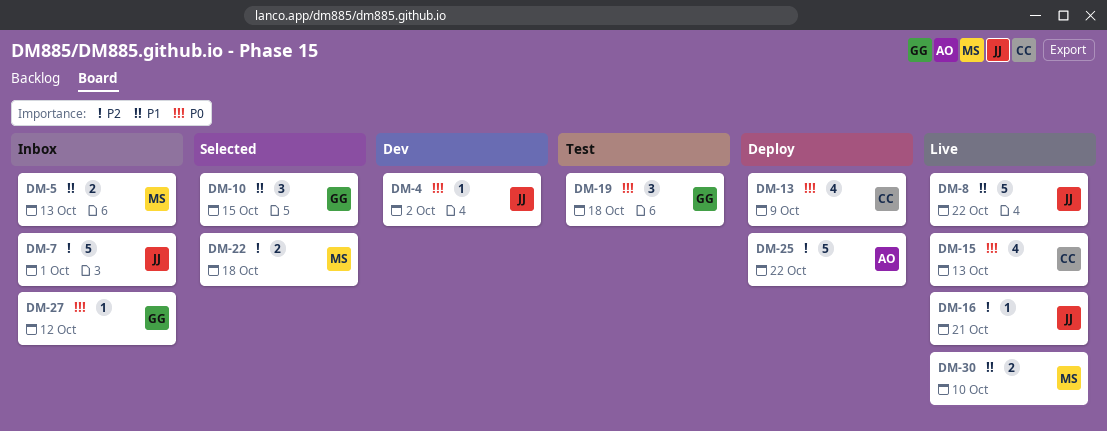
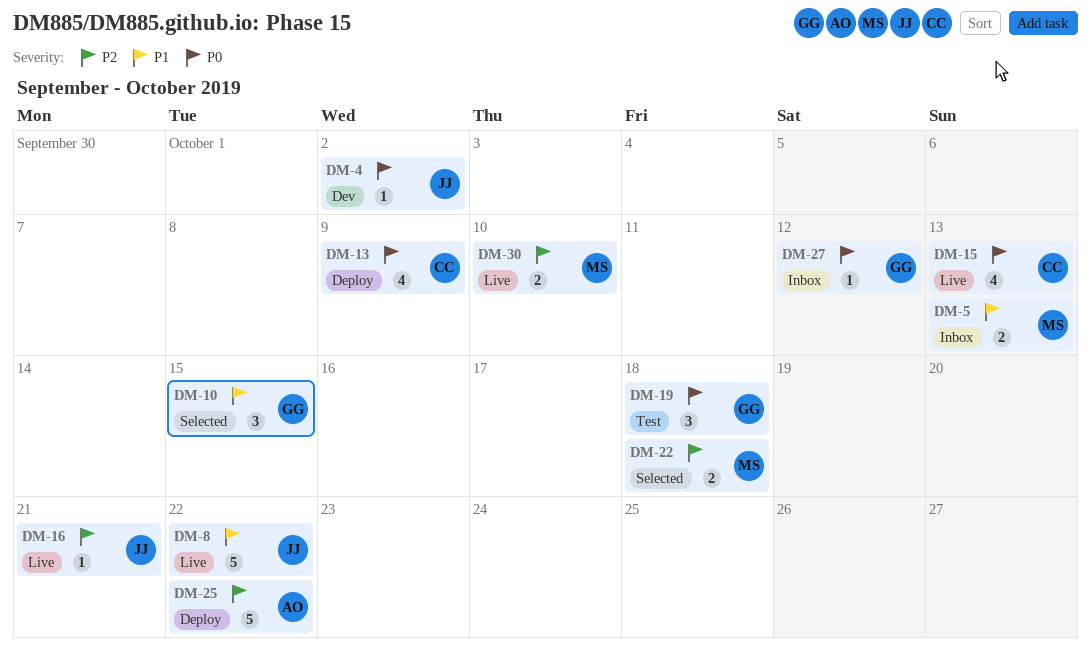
DM-7: present -> none
DM-30, priority: P1 -> P2

